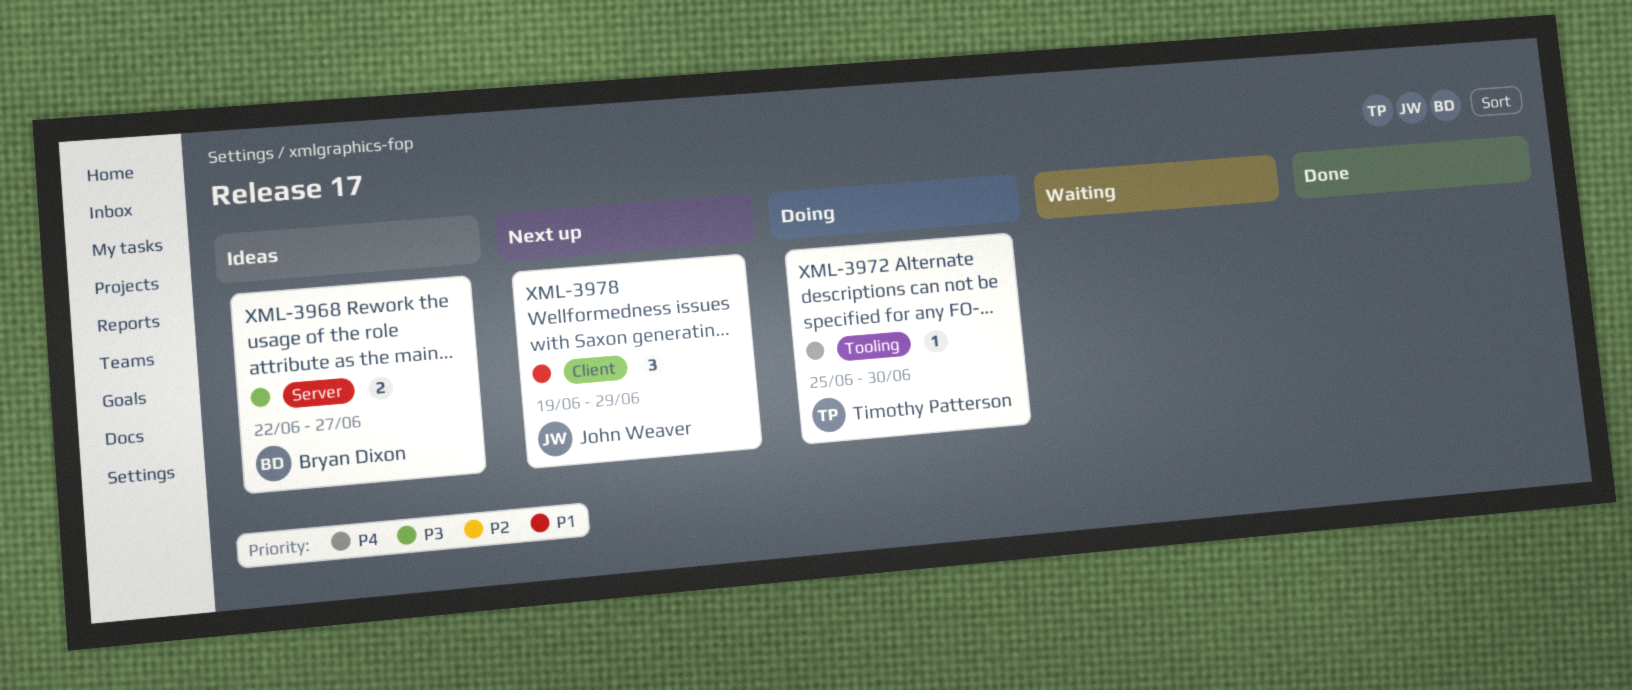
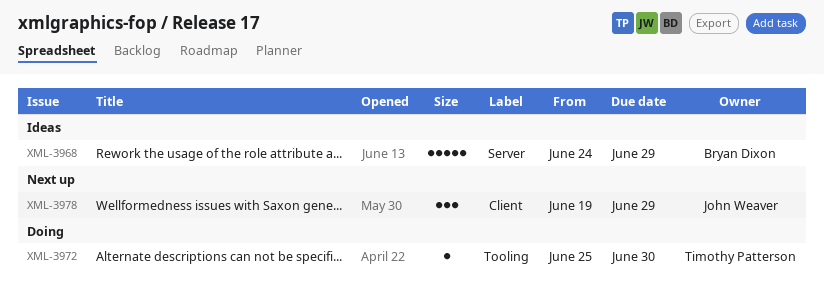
XML-3968, estimate: 2 -> 5
XML-3968, start: Jun 22 -> Jun 24
XML-3968, due: Jun 27 -> Jun 29

